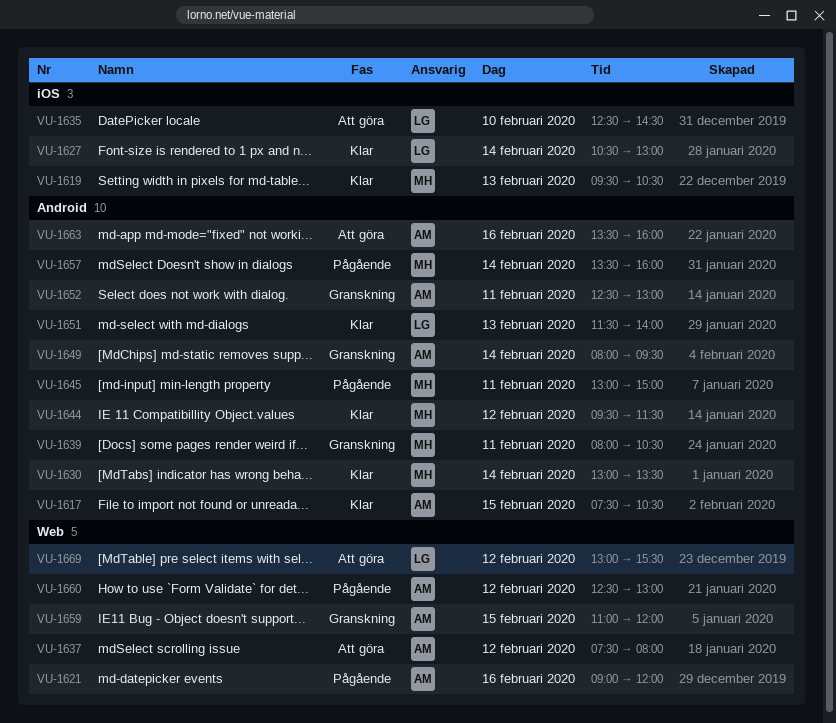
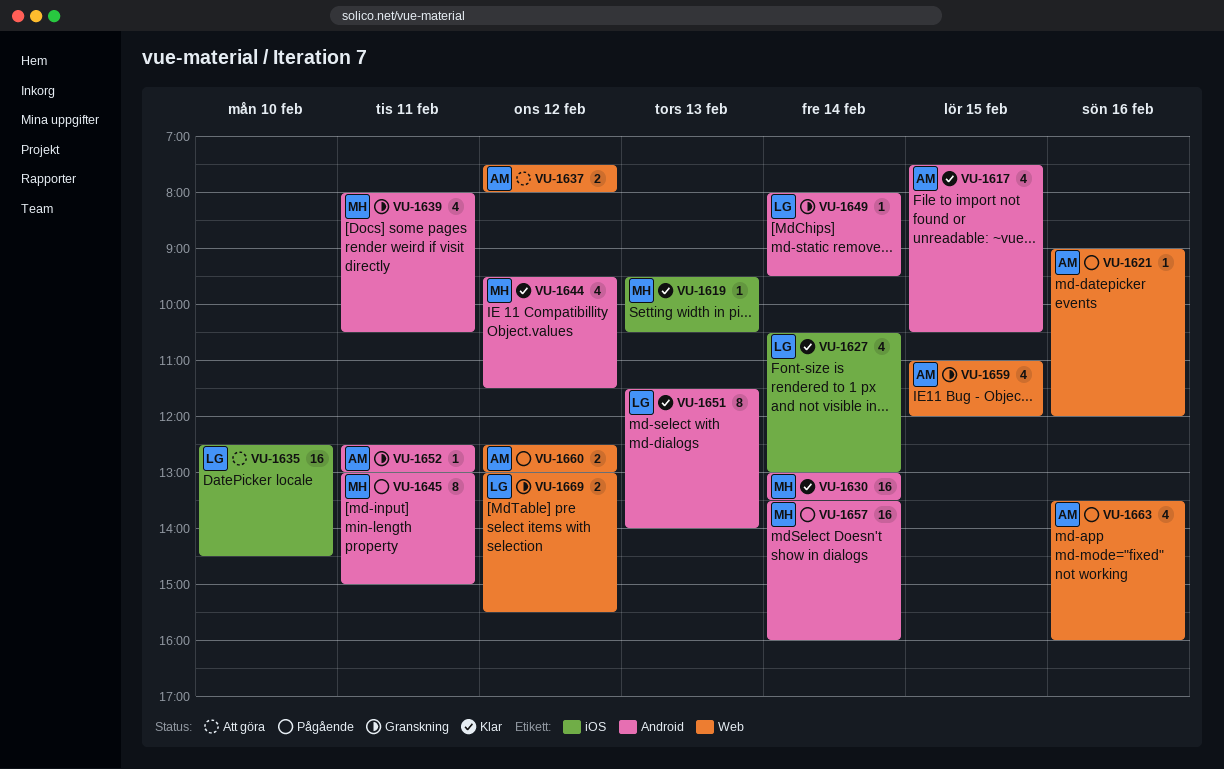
VU-1649, owner: AM -> LG
VU-1663, status: Att göra -> Pågående
VU-1663, label: Android -> Web
VU-1669, status: Att göra -> Granskning

